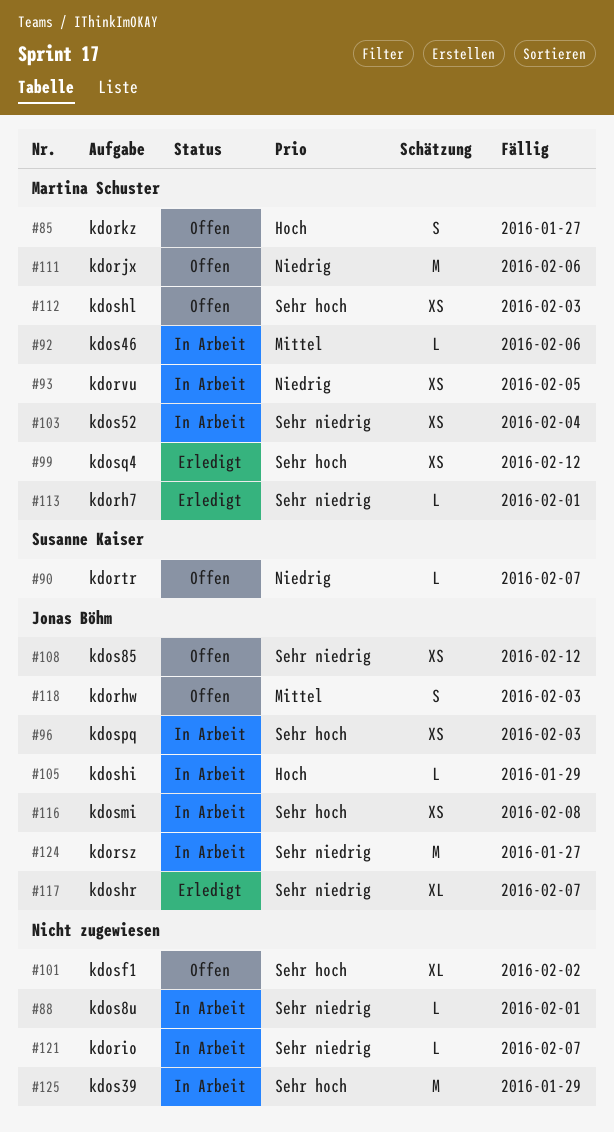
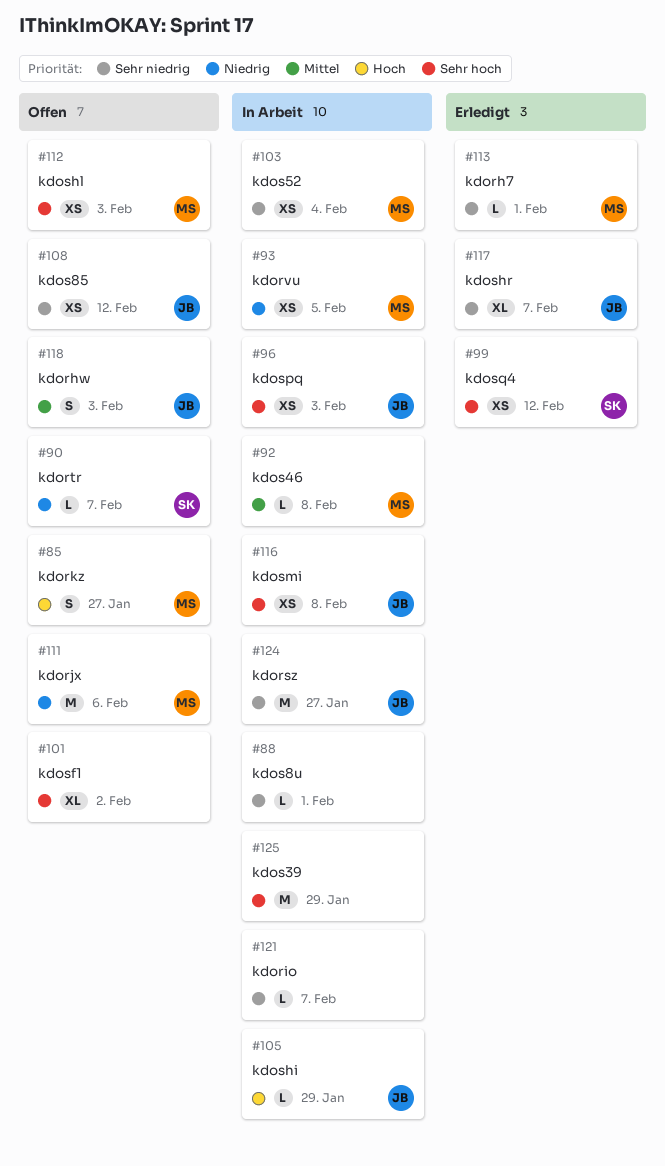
#92, due: Feb 6 -> Feb 8
#99, owner: Martina Schuster -> Susanne Kaiser

